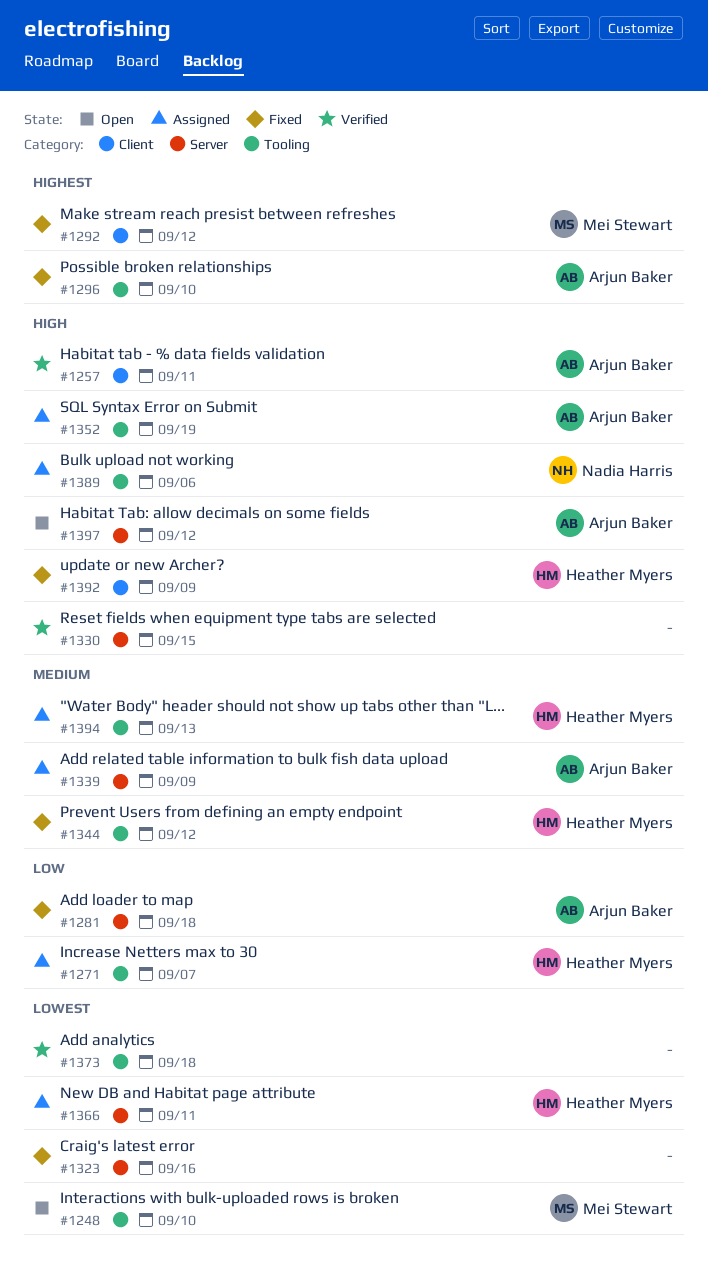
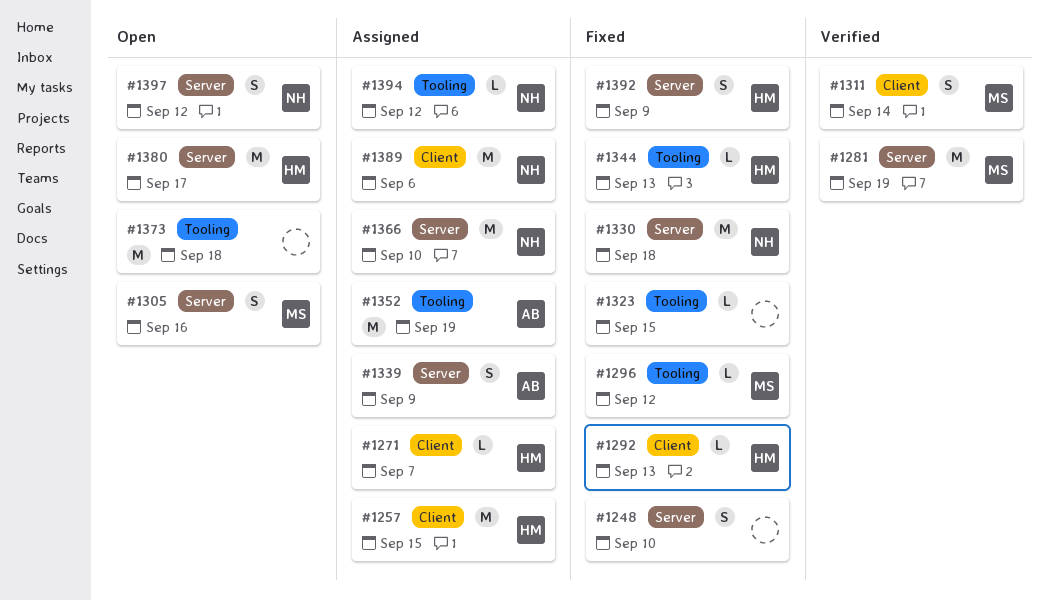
#1248, status: Open -> Fixed
#1248, owner: Mei Stewart -> none
#1248, label: Tooling -> Server
#1257, status: Verified -> Assigned
#1257, owner: Arjun Baker -> Heather Myers
#1257, due: Sep 11 -> Sep 15
#1271, label: Tooling -> Client
#1281, status: Fixed -> Verified
#1281, owner: Arjun Baker -> Mei Stewart
#1281, due: Sep 18 -> Sep 19
#1292, owner: Mei Stewart -> Heather Myers
#1292, due: Sep 12 -> Sep 13
#1296, owner: Arjun Baker -> Mei Stewart
#1296, due: Sep 10 -> Sep 12
#1305: none -> present
#1311: none -> present
#1323, label: Server -> Tooling
#1323, due: Sep 16 -> Sep 15
#1330, status: Verified -> Fixed
#1330, owner: none -> Nadia Harris
#1330, due: Sep 15 -> Sep 18
#1344, due: Sep 12 -> Sep 13
#1366, owner: Heather Myers -> Nadia Harris
#1366, due: Sep 11 -> Sep 10
#1373, status: Verified -> Open
#1380: none -> present
#1389, label: Tooling -> Client
#1392, label: Client -> Server
#1394, owner: Heather Myers -> Nadia Harris
#1394, due: Sep 13 -> Sep 12
#1397, owner: Arjun Baker -> Nadia Harris

